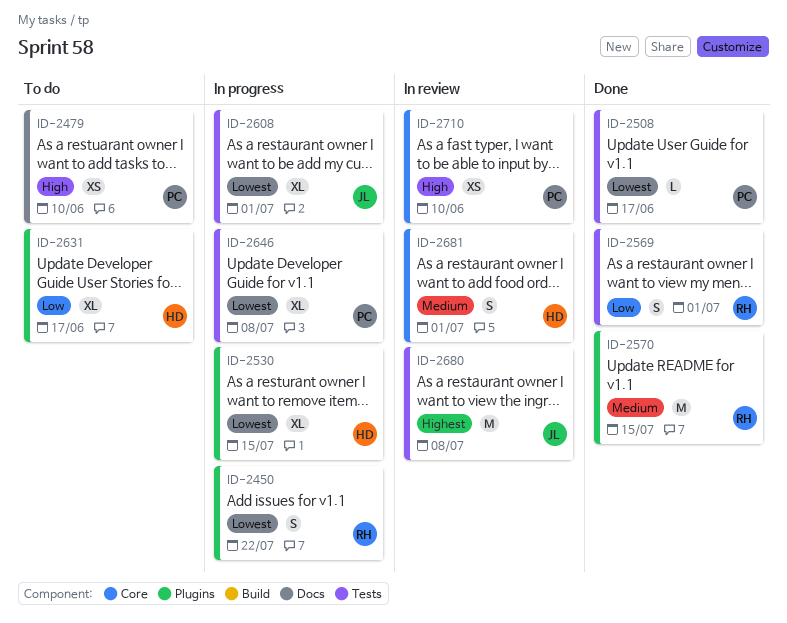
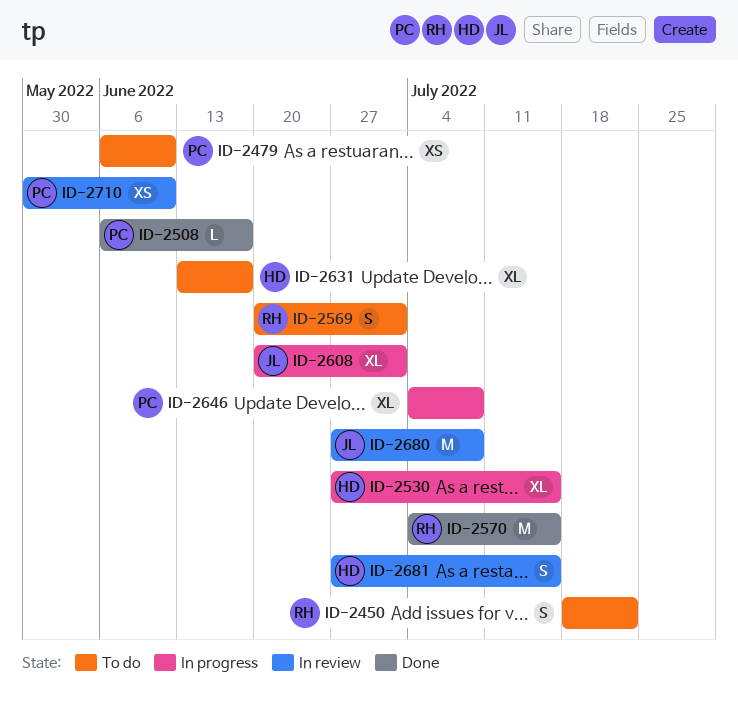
ID-2450, status: In progress -> To do
ID-2569, status: Done -> To do
ID-2681, due: Jul 1 -> Jul 15

